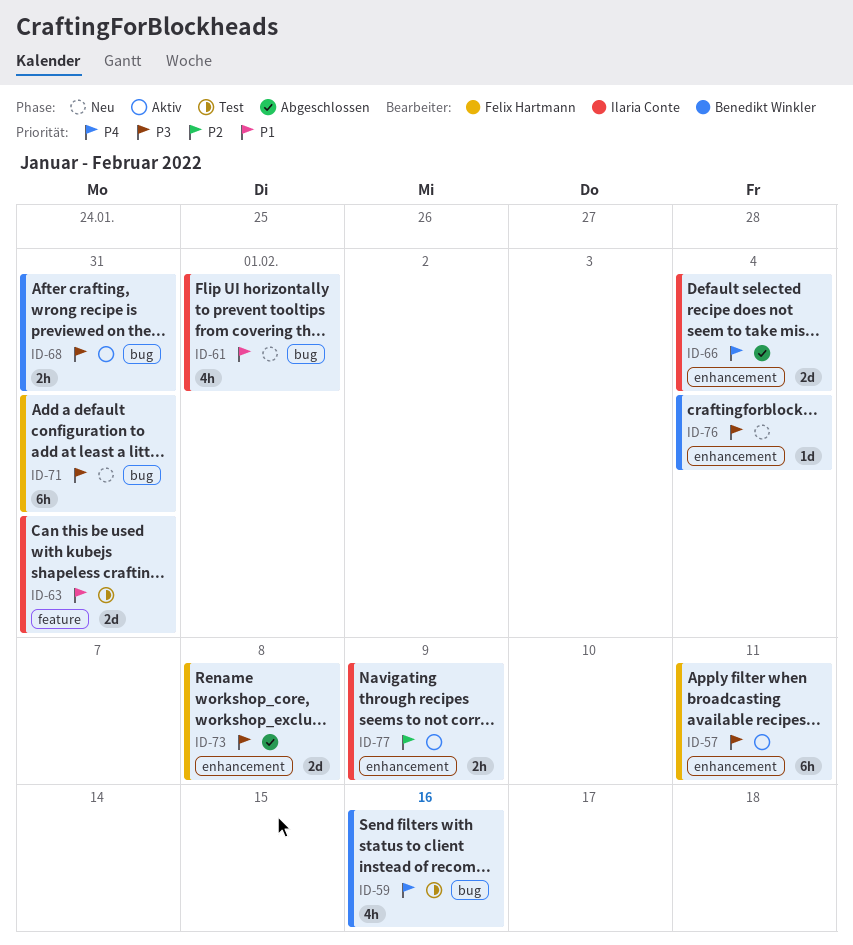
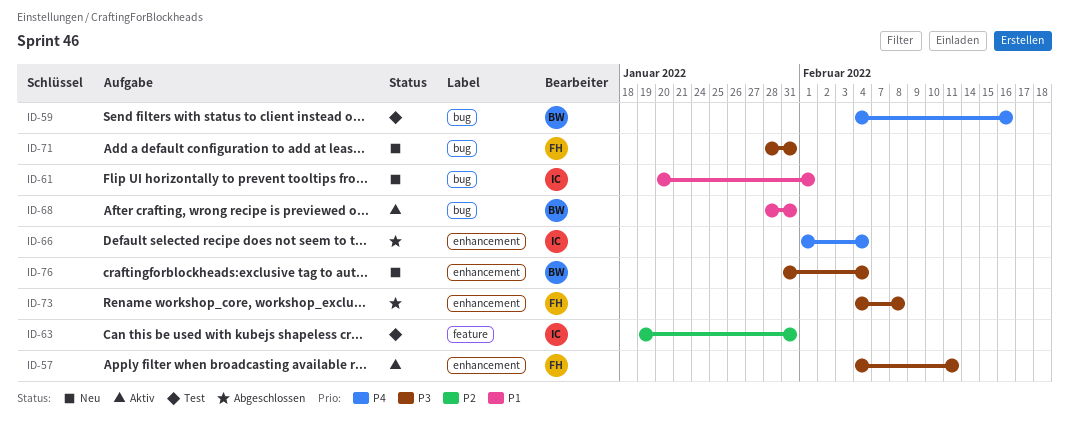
ID-63, priority: P1 -> P2
ID-68, priority: P3 -> P1
ID-77: present -> none

